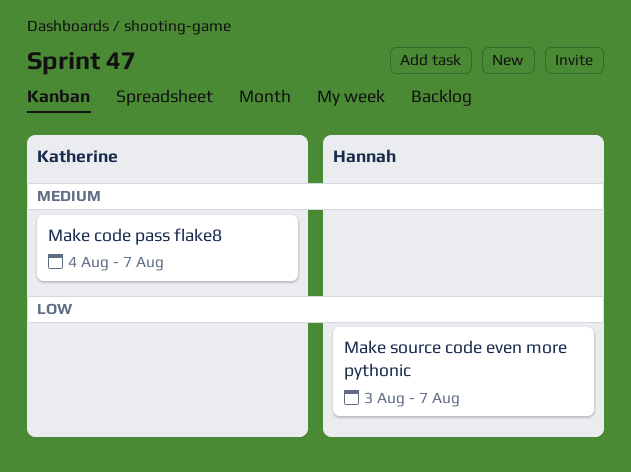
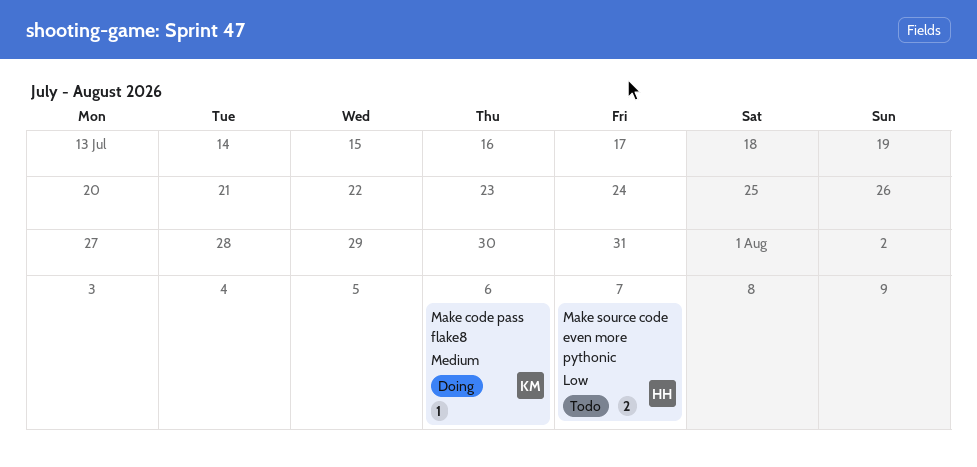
Make code pass flake8, due: Aug 7 -> Aug 6

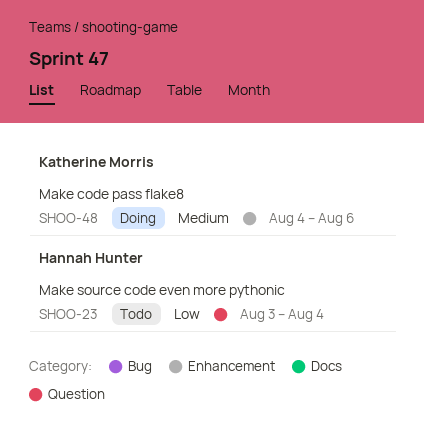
Make source code even more pythonic, due: Aug 7 -> Aug 4

